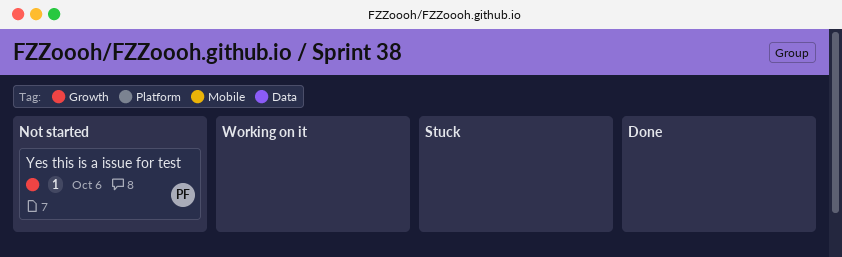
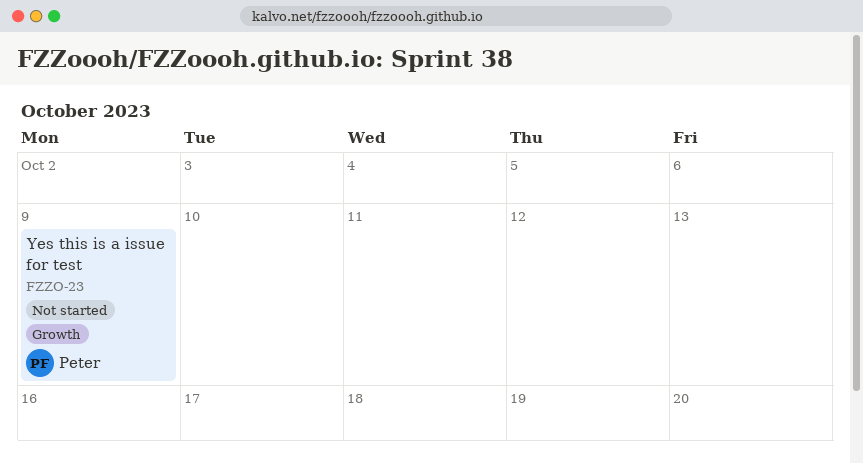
Yes this is a issue for test, due: Oct 6 -> Oct 9

